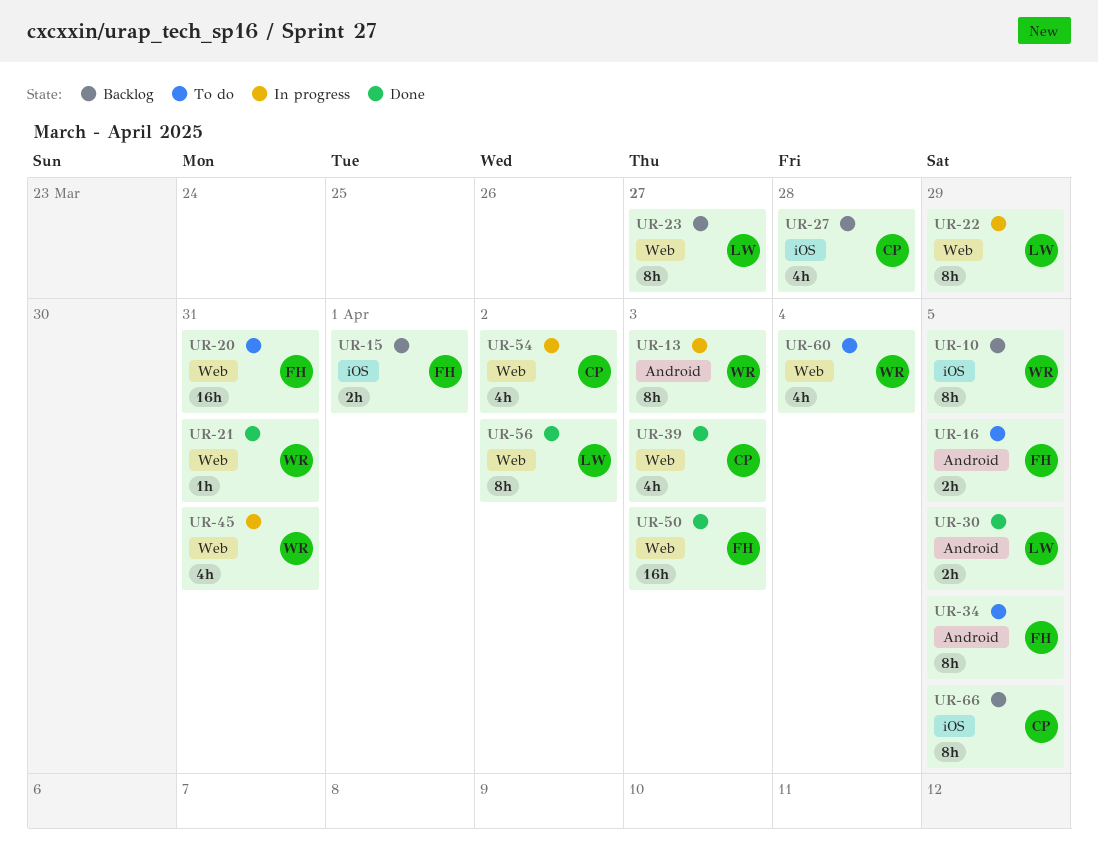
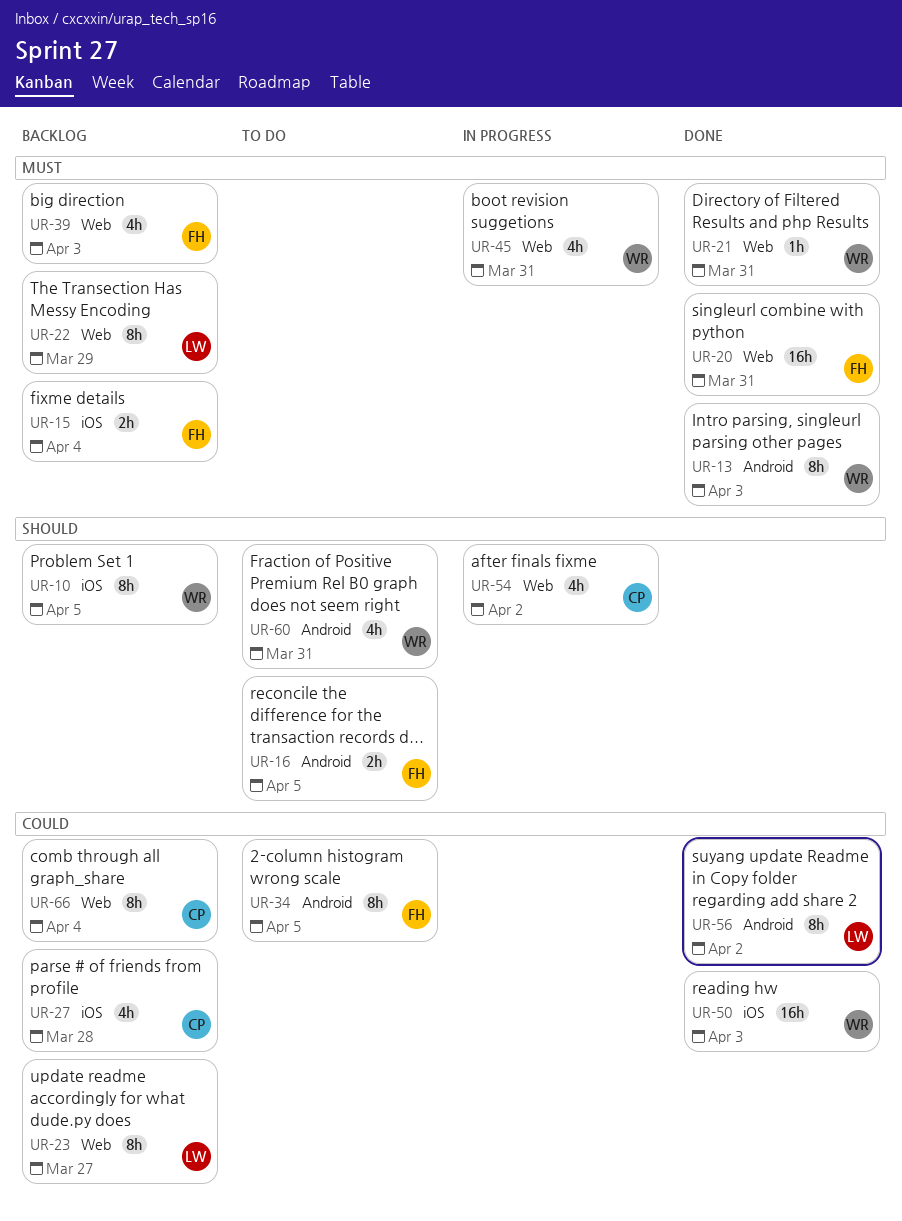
UR-13, status: In progress -> Done
UR-15, due: Apr 1 -> Apr 4
UR-20, status: To do -> Done
UR-22, status: In progress -> Backlog
UR-30: present -> none
UR-39, status: Done -> Backlog
UR-39, owner: CP -> FH
UR-50, owner: FH -> WR
UR-50, label: Web -> iOS
UR-56, label: Web -> Android
UR-60, label: Web -> Android
UR-60, due: Apr 4 -> Mar 31
UR-66, label: iOS -> Web
UR-66, due: Apr 5 -> Apr 4

